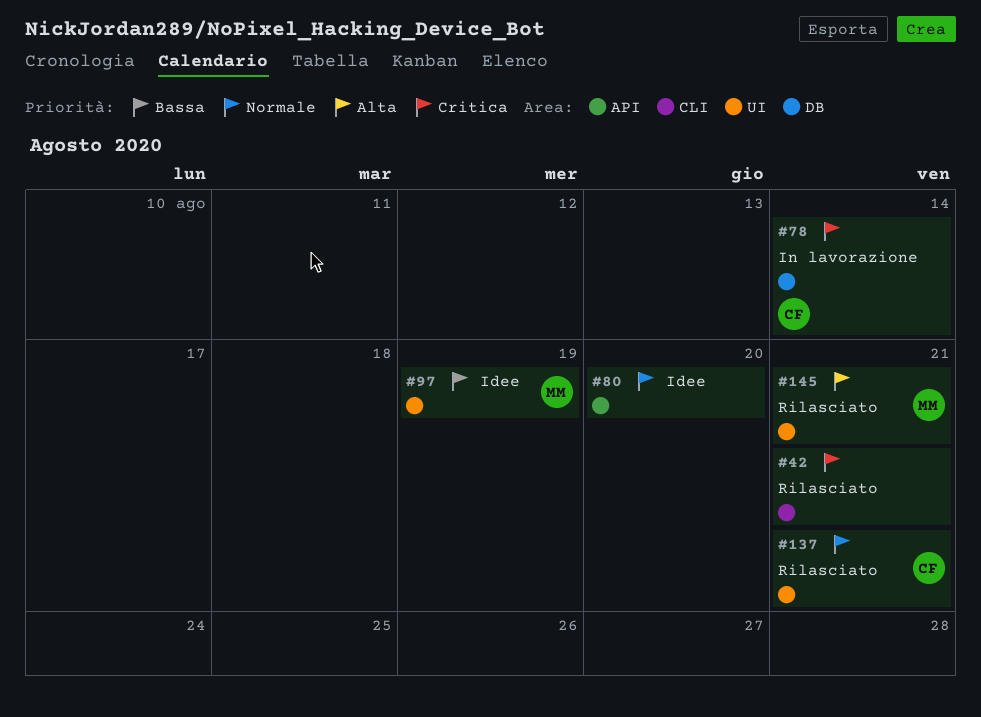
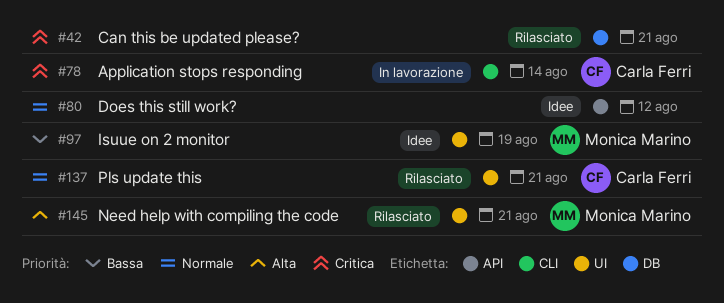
#42, label: CLI -> DB
#78, label: DB -> CLI
#80, due: Aug 20 -> Aug 12

